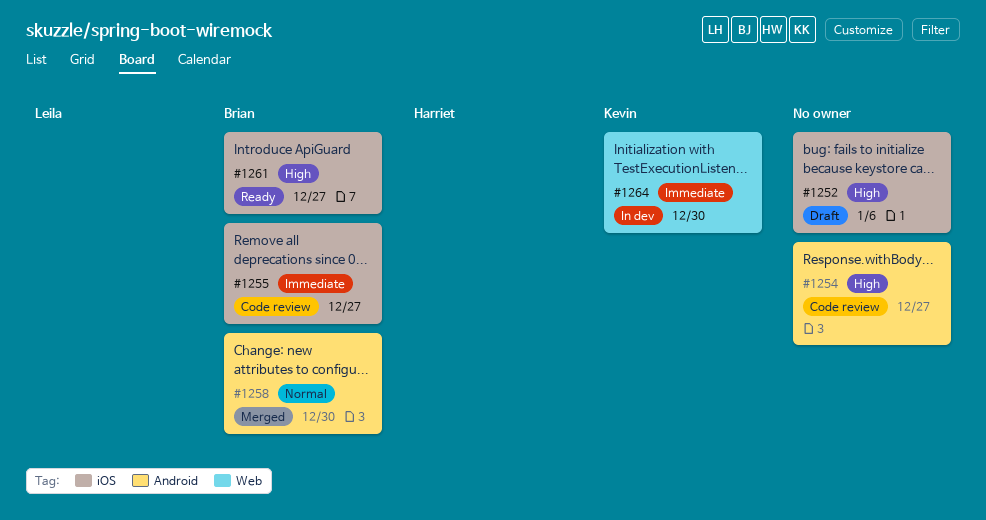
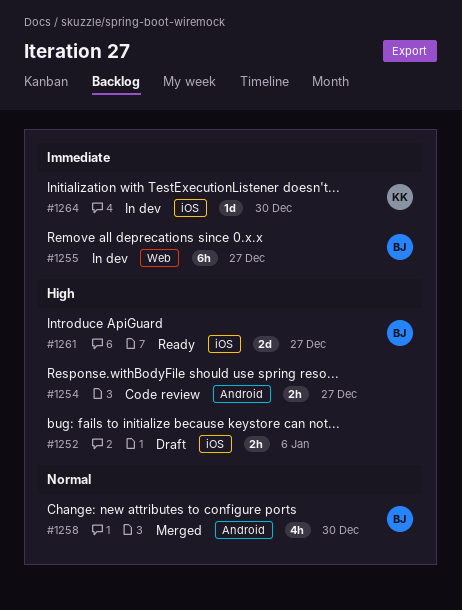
#1255, status: Code review -> In dev
#1255, label: iOS -> Web
#1264, label: Web -> iOS

